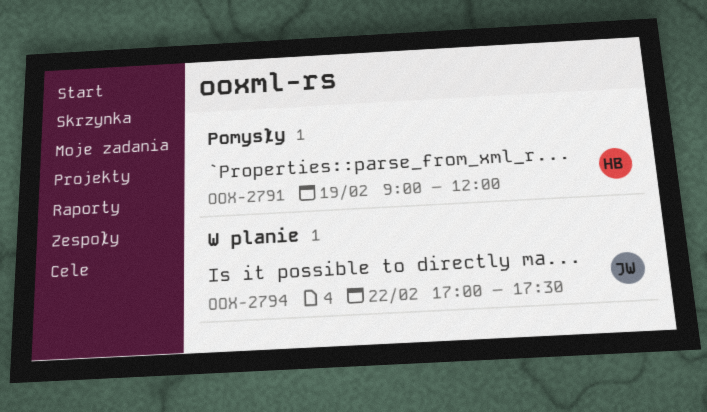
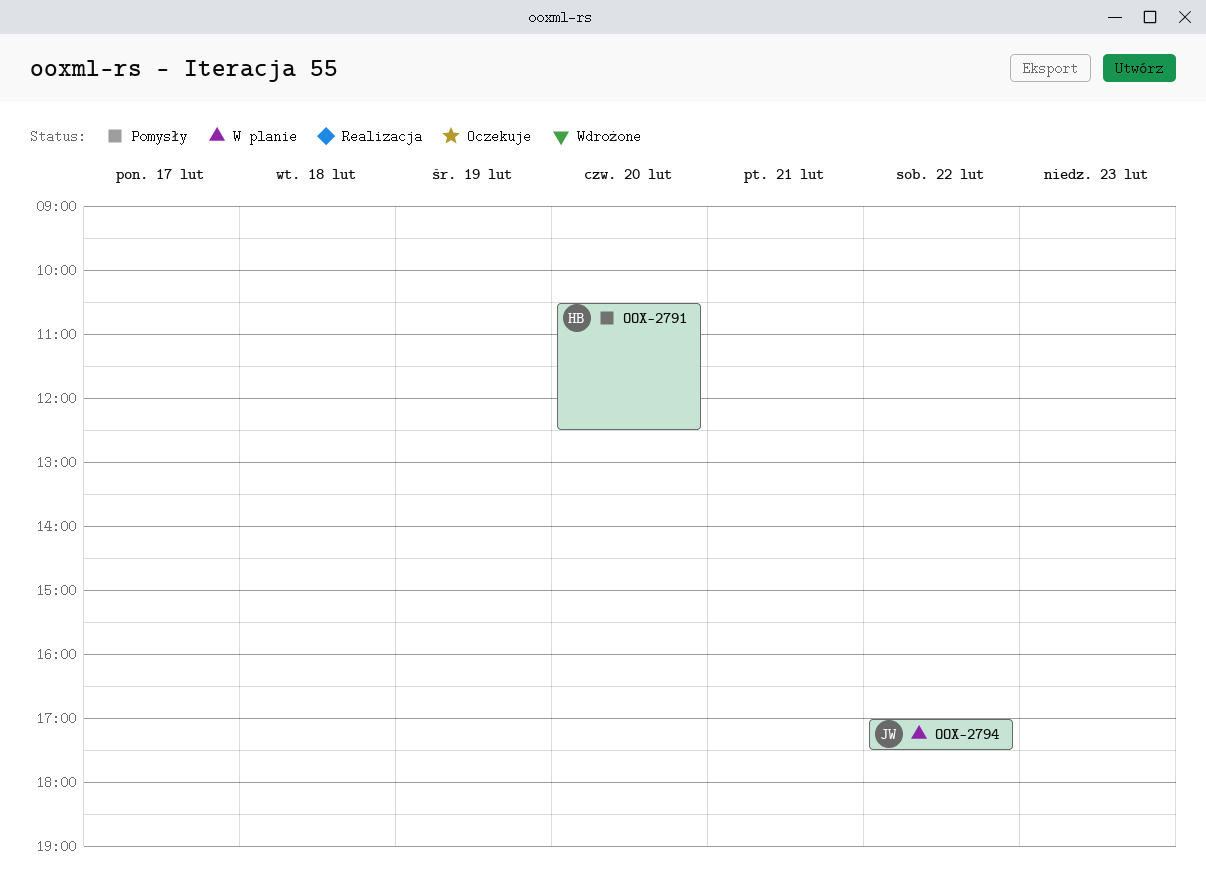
OOX-2791, day: Feb 19 -> Feb 20
OOX-2791, begins: 09:00 -> 10:30
OOX-2791, ends: 12:00 -> 12:30

